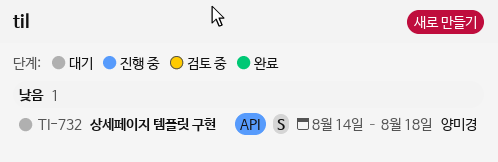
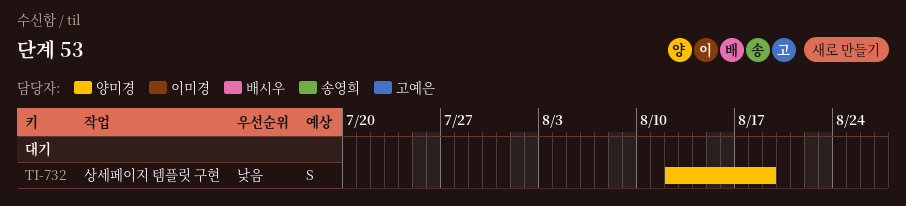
TI-732, start: Aug 14 -> Aug 12
TI-732, due: Aug 18 -> Aug 19

